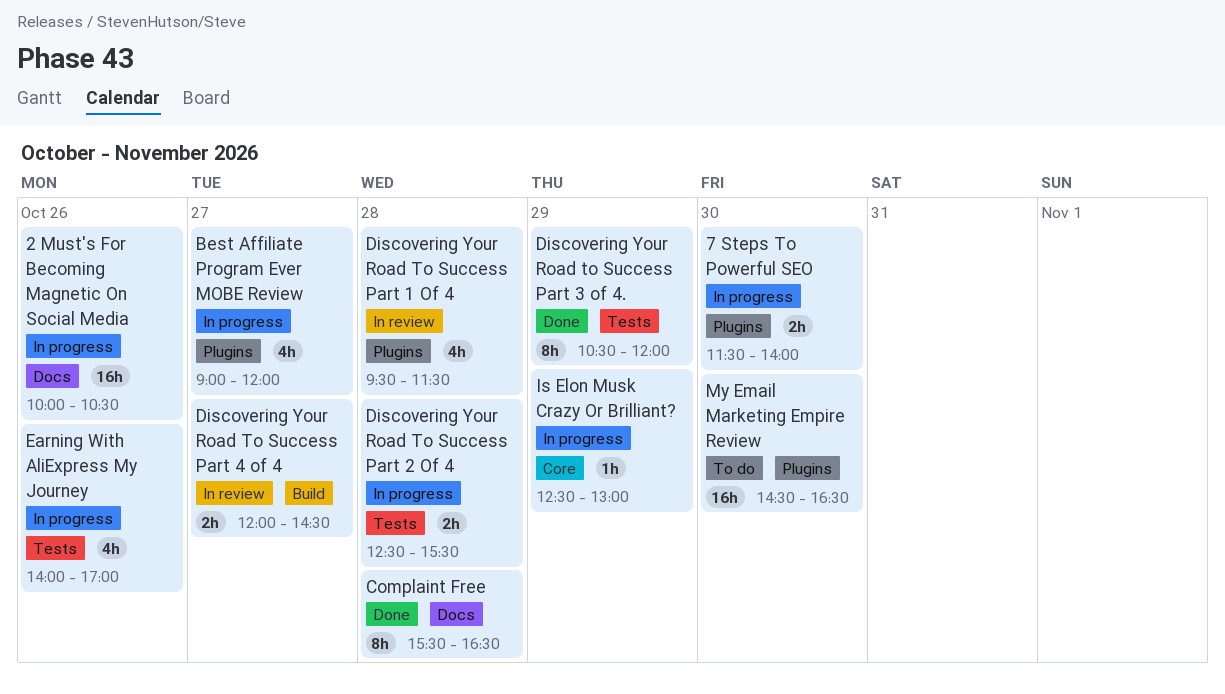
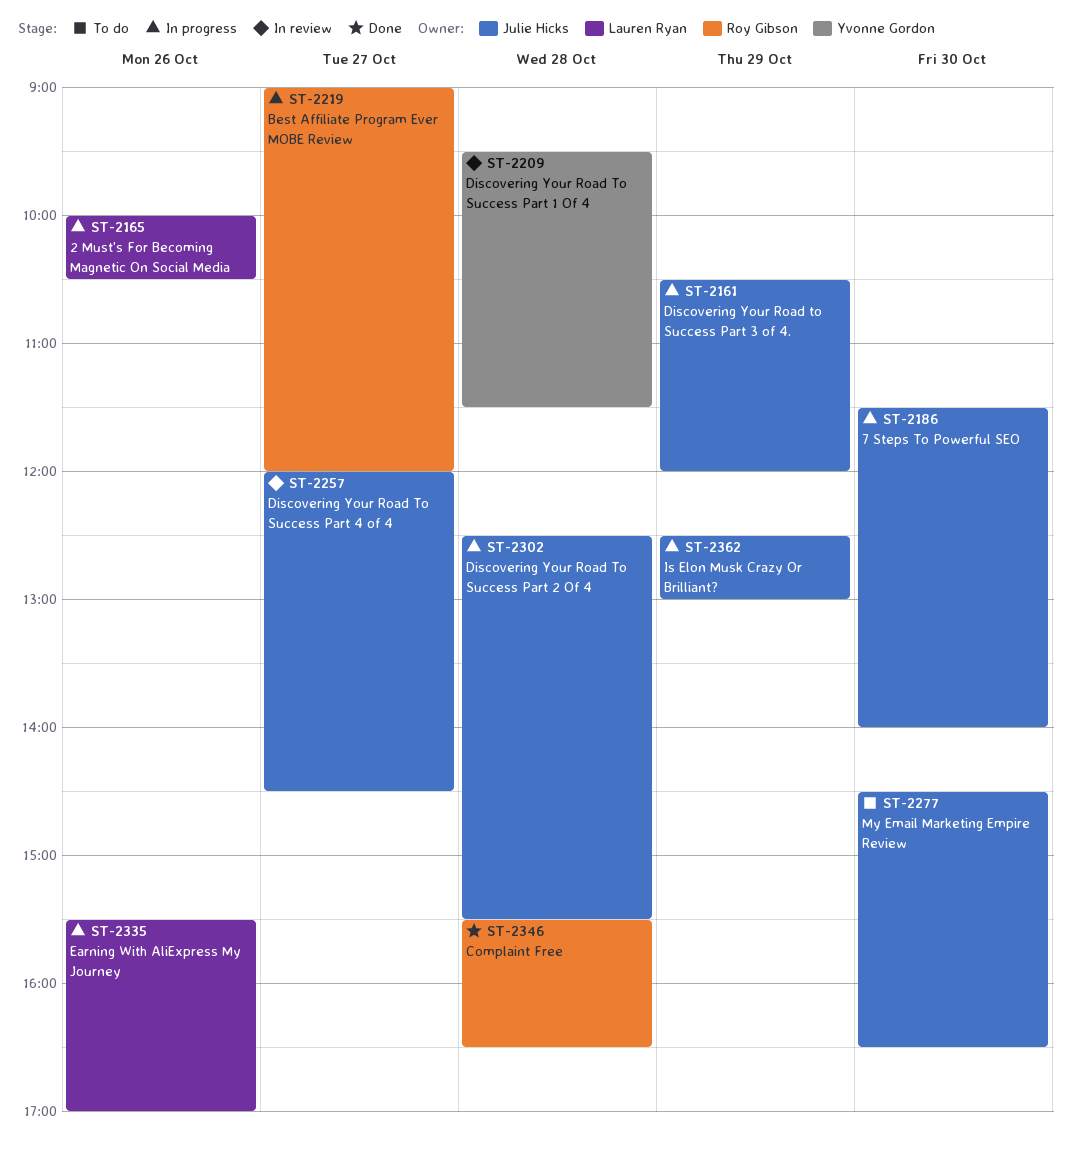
Discovering Your Road to Success Part 3 of 4., status: Done -> In progress
Earning With AliExpress My Journey, begins: 14:00 -> 15:30

